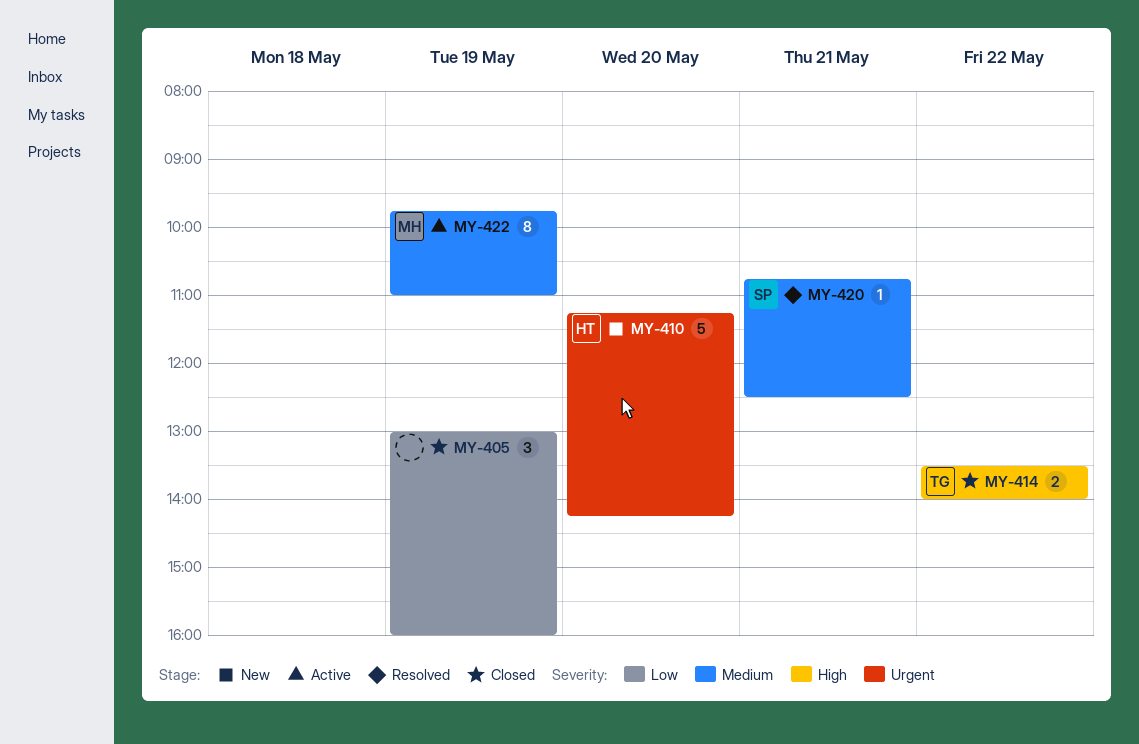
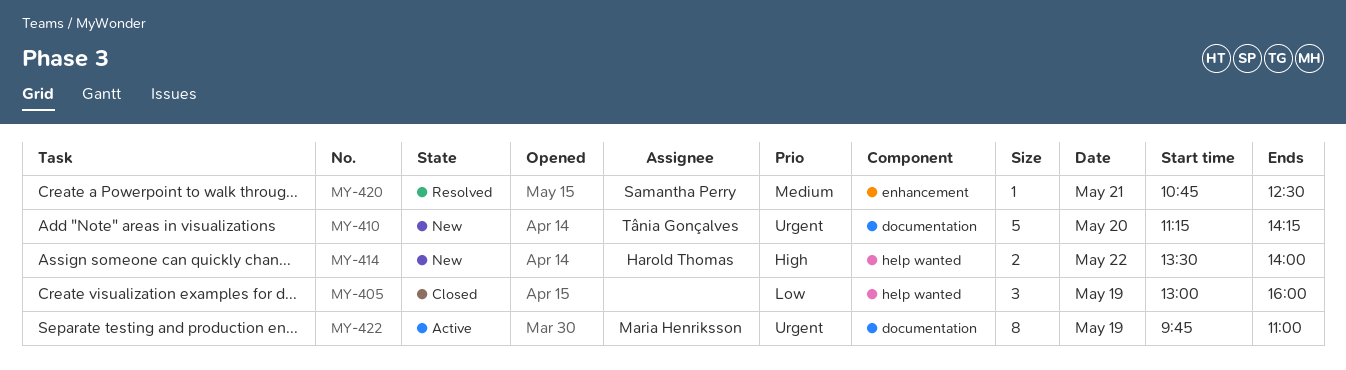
MY-410, owner: Harold Thomas -> Tânia Gonçalves
MY-414, status: Closed -> New
MY-414, owner: Tânia Gonçalves -> Harold Thomas
MY-422, priority: Medium -> Urgent

